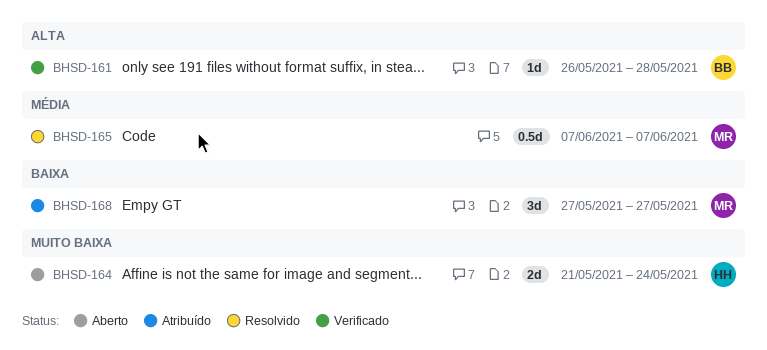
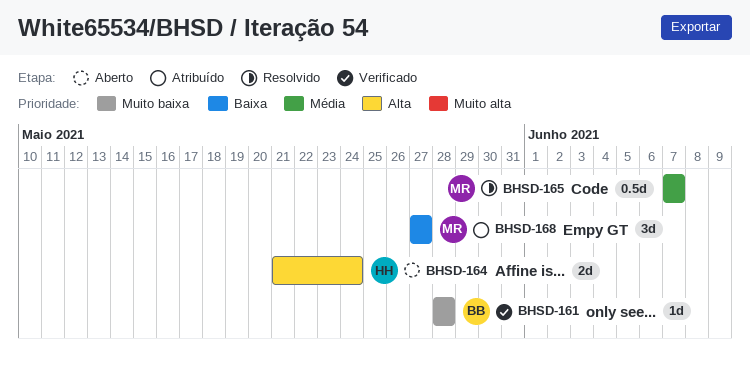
BHSD-161, priority: Alta -> Muito baixa
BHSD-161, start: May 26 -> May 28
BHSD-164, priority: Muito baixa -> Alta

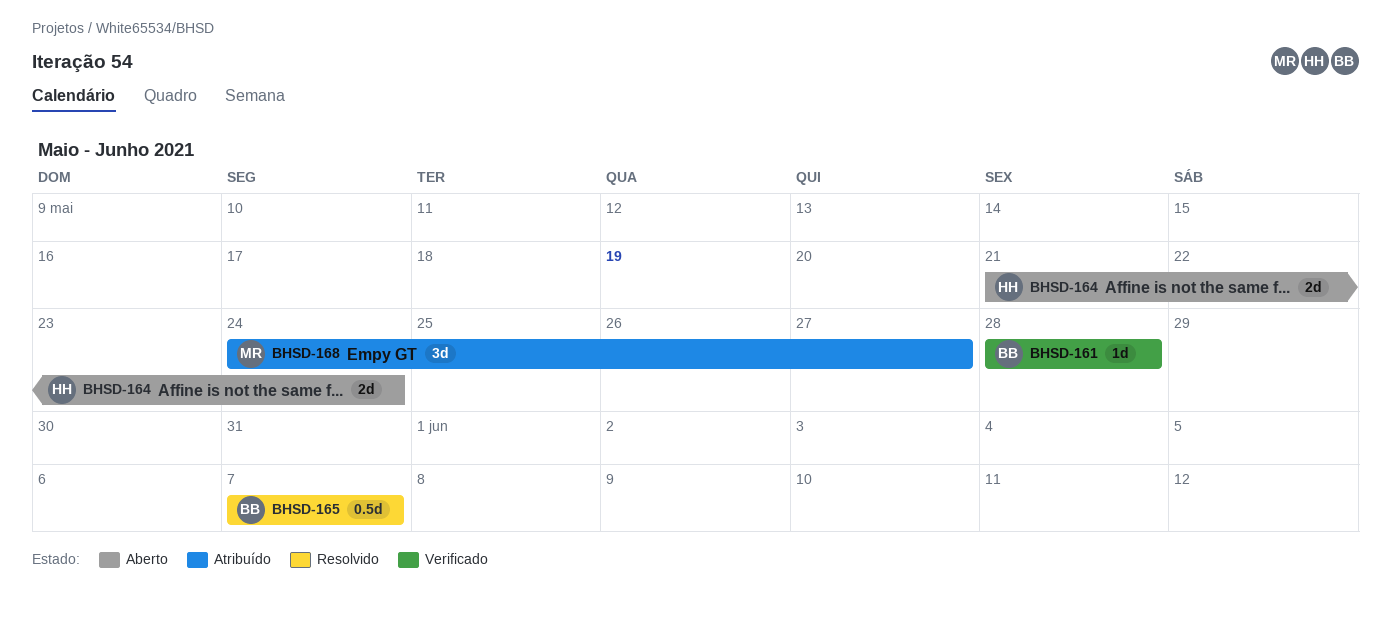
BHSD-165, owner: MR -> BB
BHSD-168, start: May 27 -> May 24

